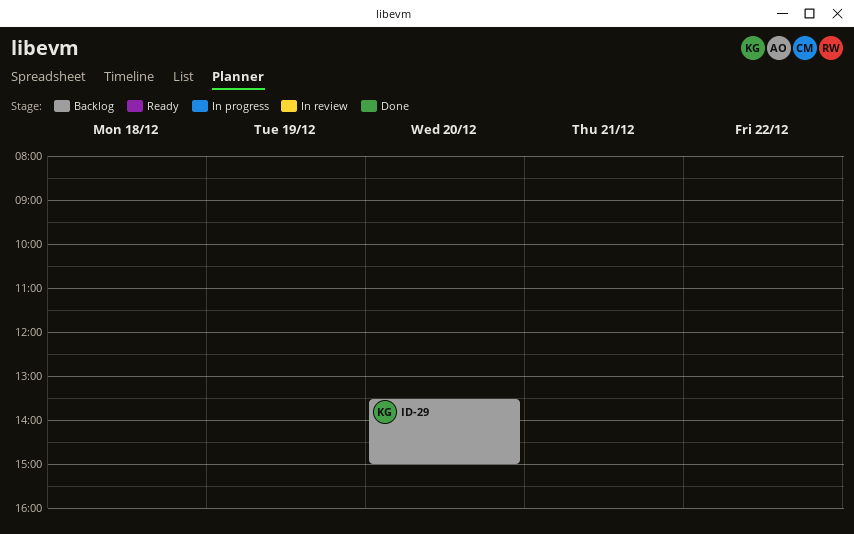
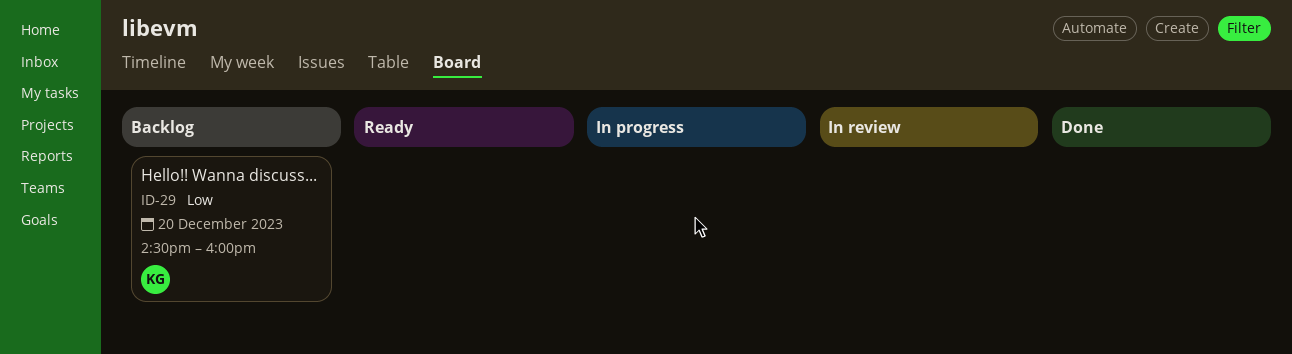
ID-29, begins: 13:30 -> 14:30
ID-29, ends: 15:00 -> 16:00

